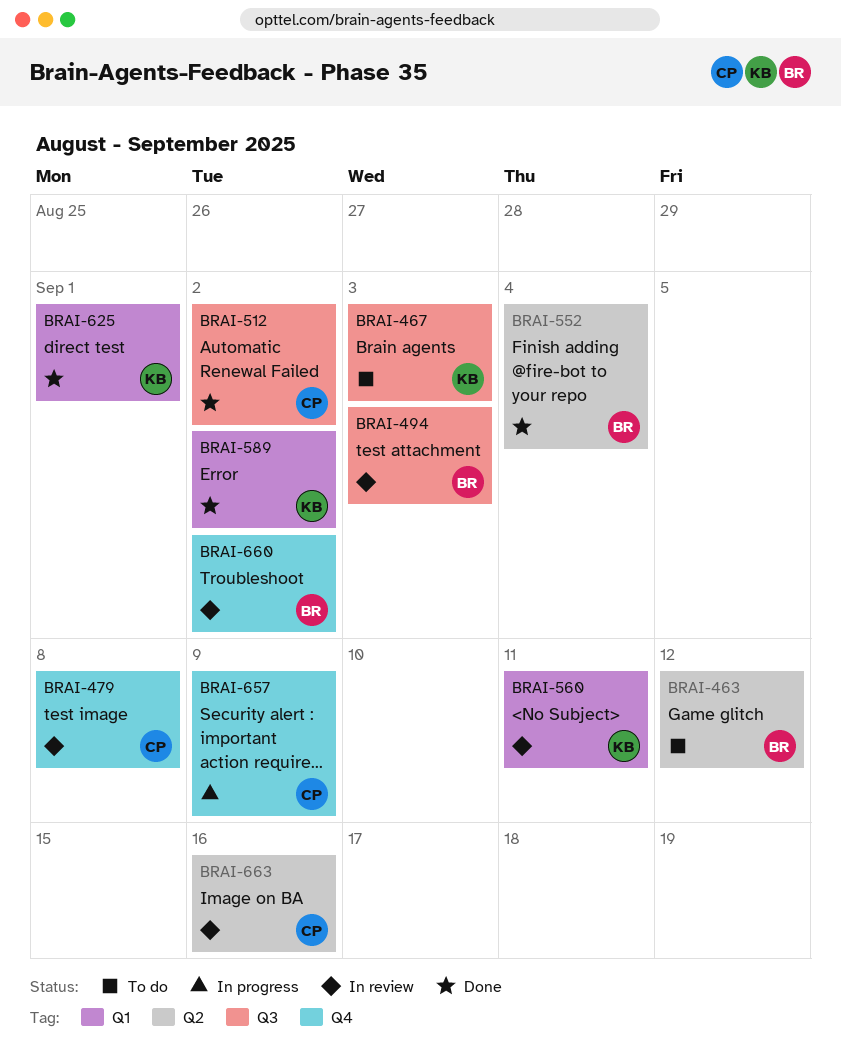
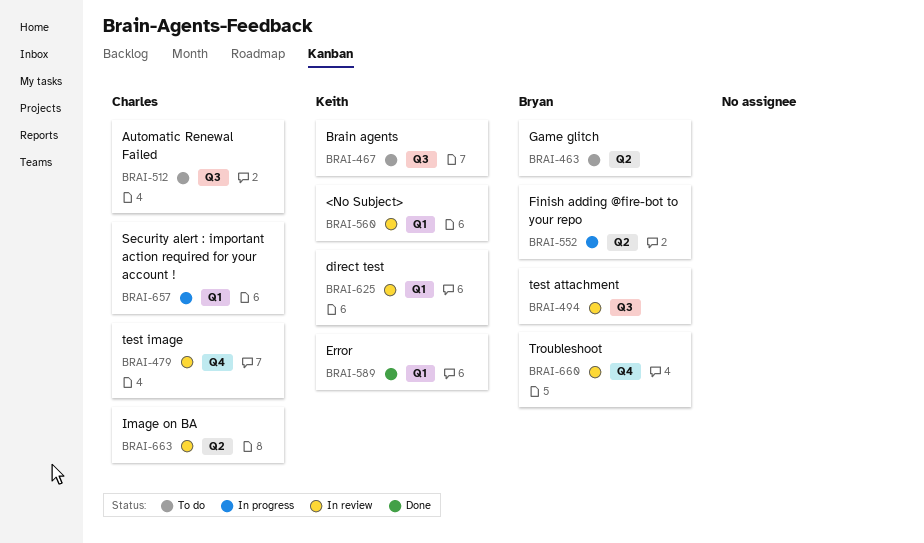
BRAI-512, status: Done -> To do
BRAI-552, status: Done -> In progress
BRAI-625, status: Done -> In review
BRAI-657, label: Q4 -> Q1

